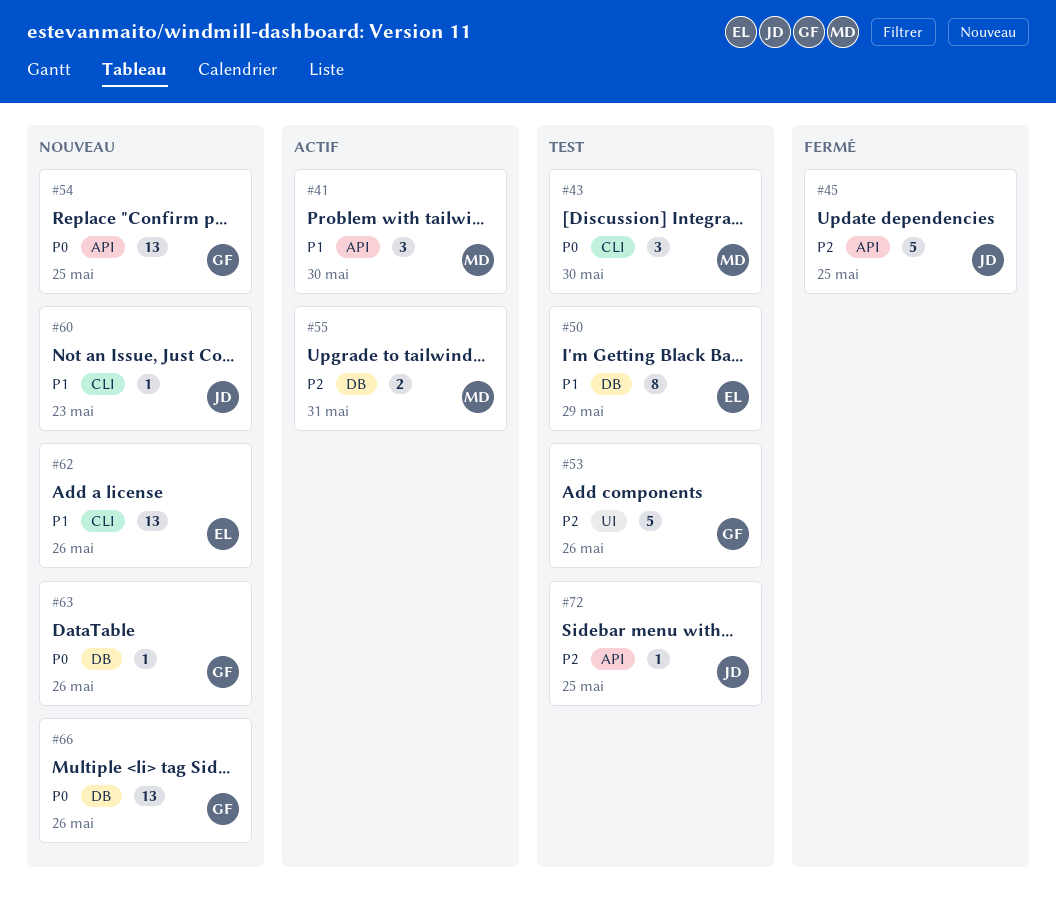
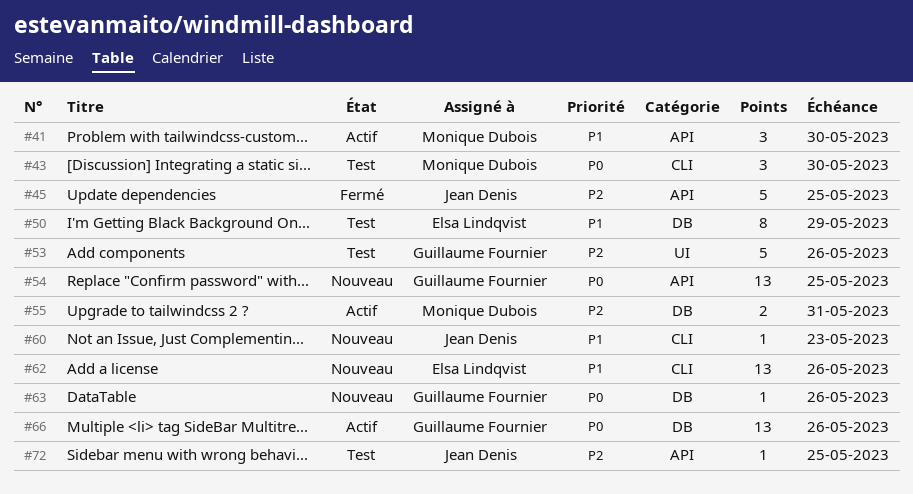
#66, status: Nouveau -> Actif

